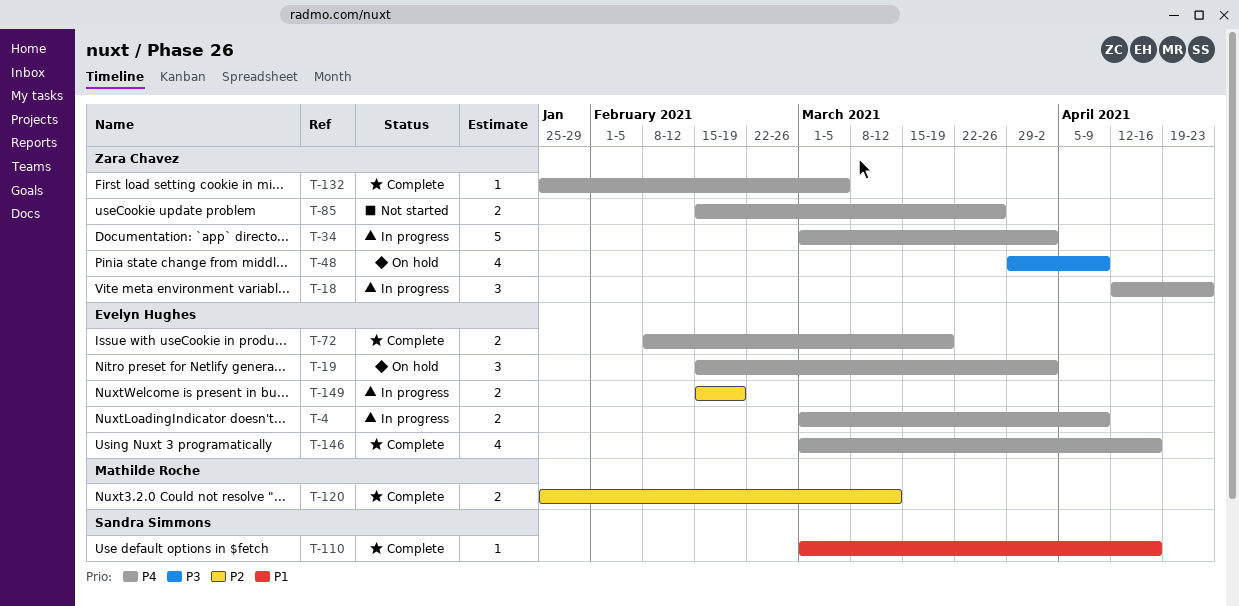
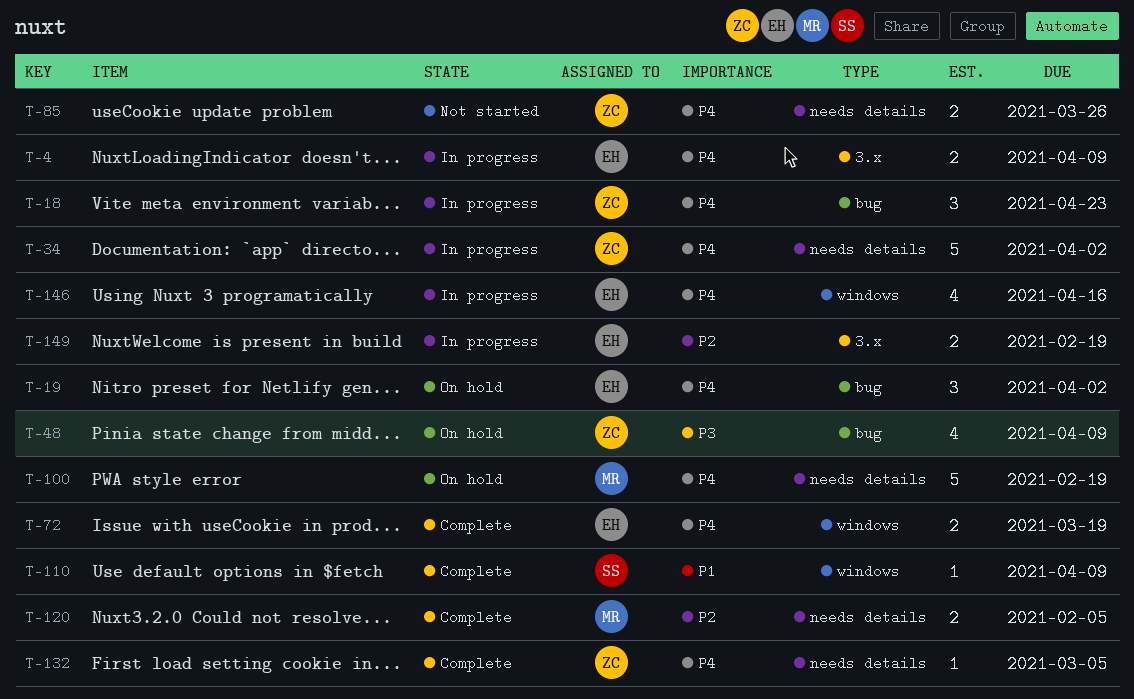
T-100: none -> present
T-110, due: Apr 16 -> Apr 9
T-120, due: Mar 12 -> Feb 5
T-146, status: Complete -> In progress

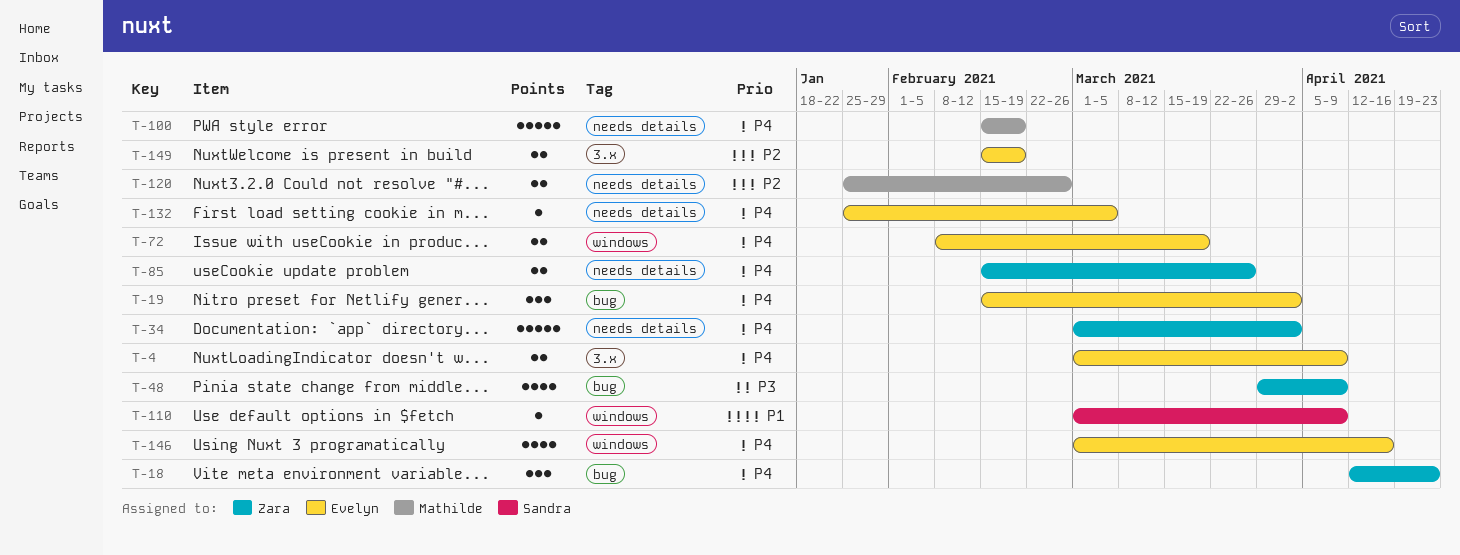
T-120, due: Feb 5 -> Feb 26
T-132, owner: Zara -> Evelyn

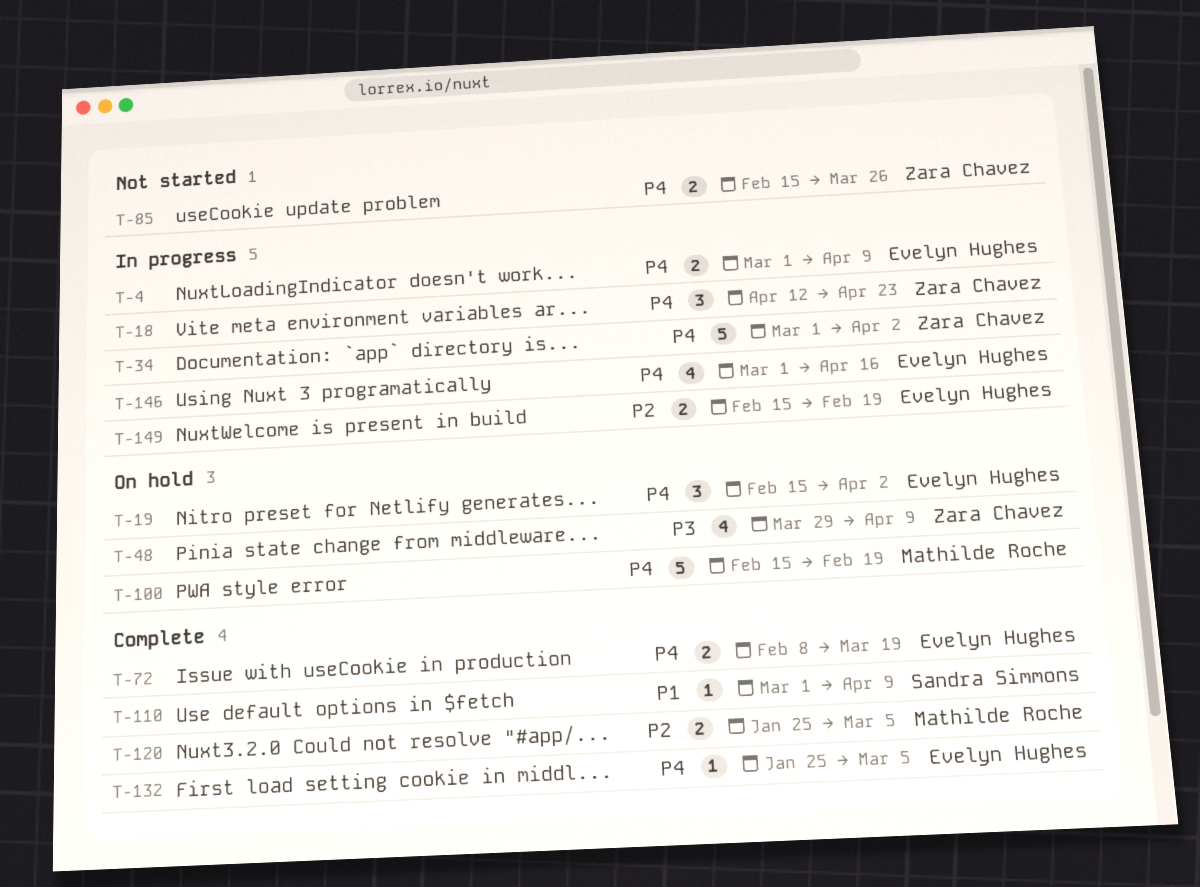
T-120, due: Feb 26 -> Mar 5

